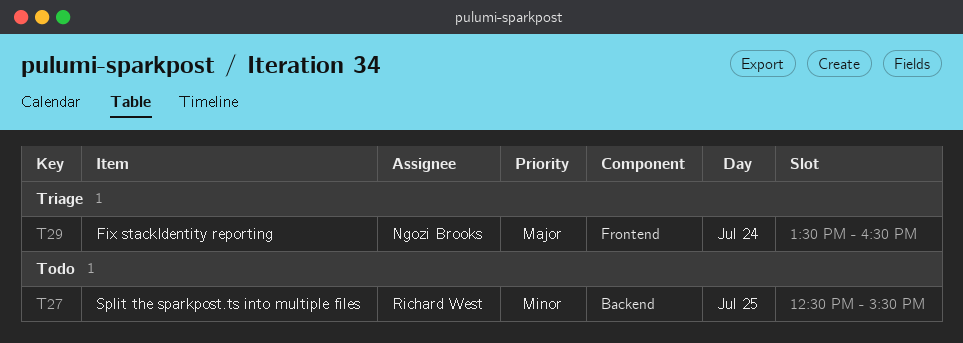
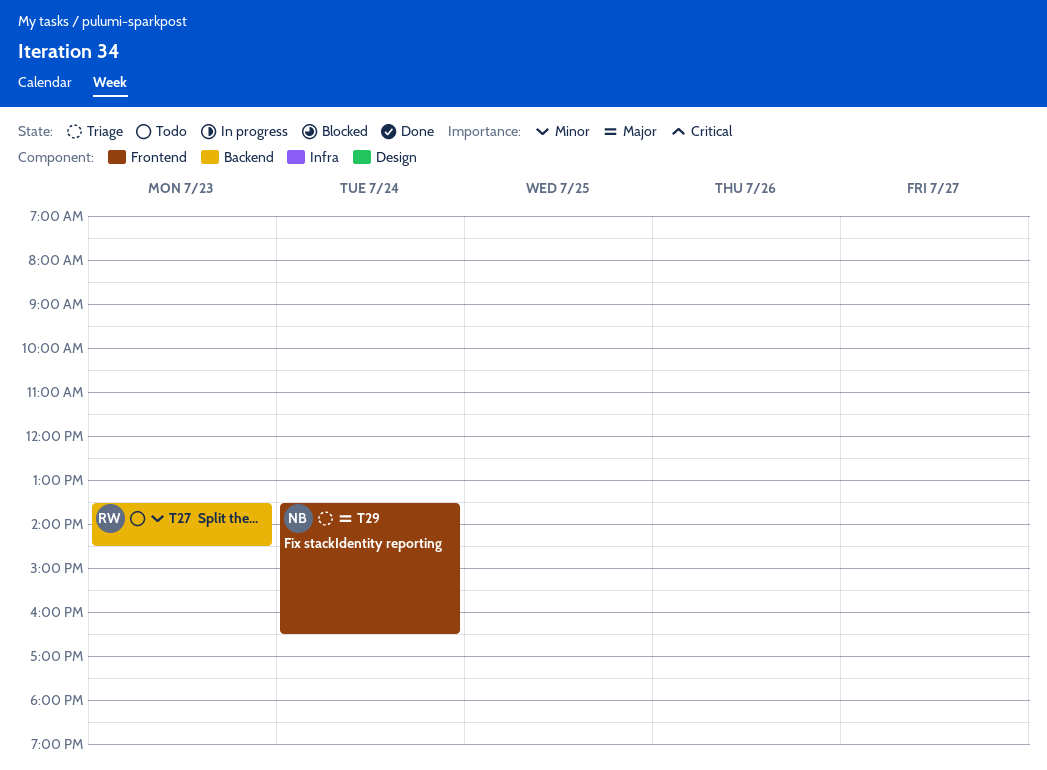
T27, day: Jul 25 -> Jul 23
T27, begins: 12:30 -> 13:30
T27, ends: 15:30 -> 14:30

